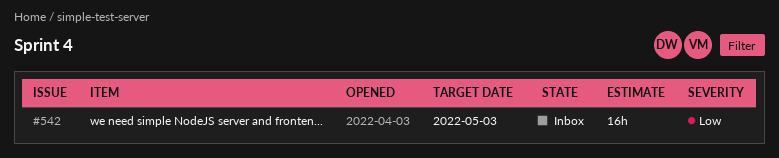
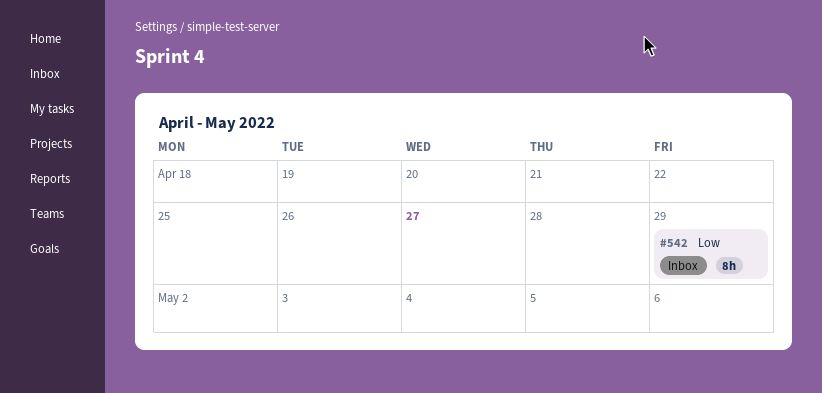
#542, estimate: 16h -> 8h
#542, due: May 3 -> Apr 29

